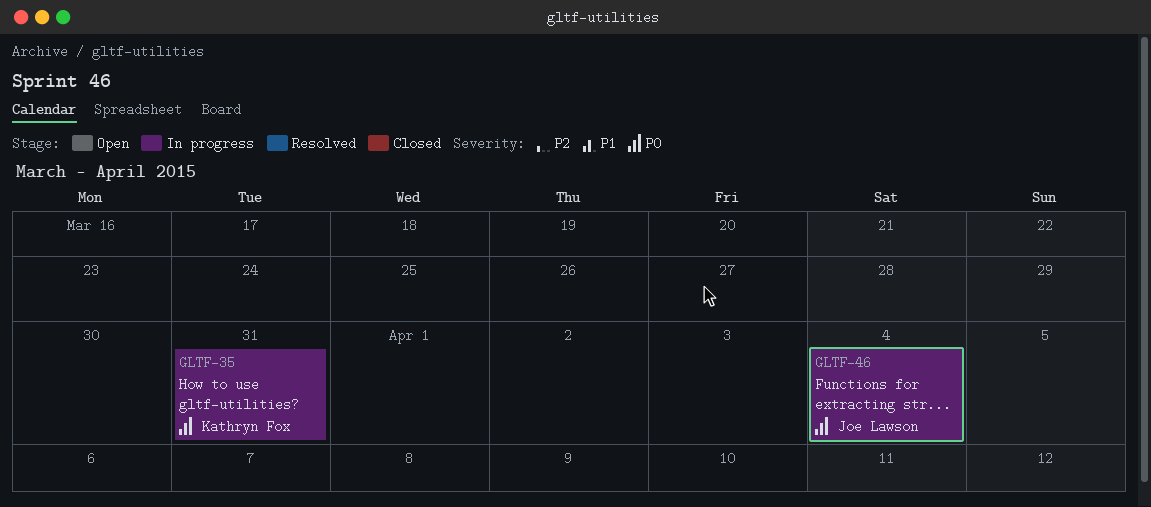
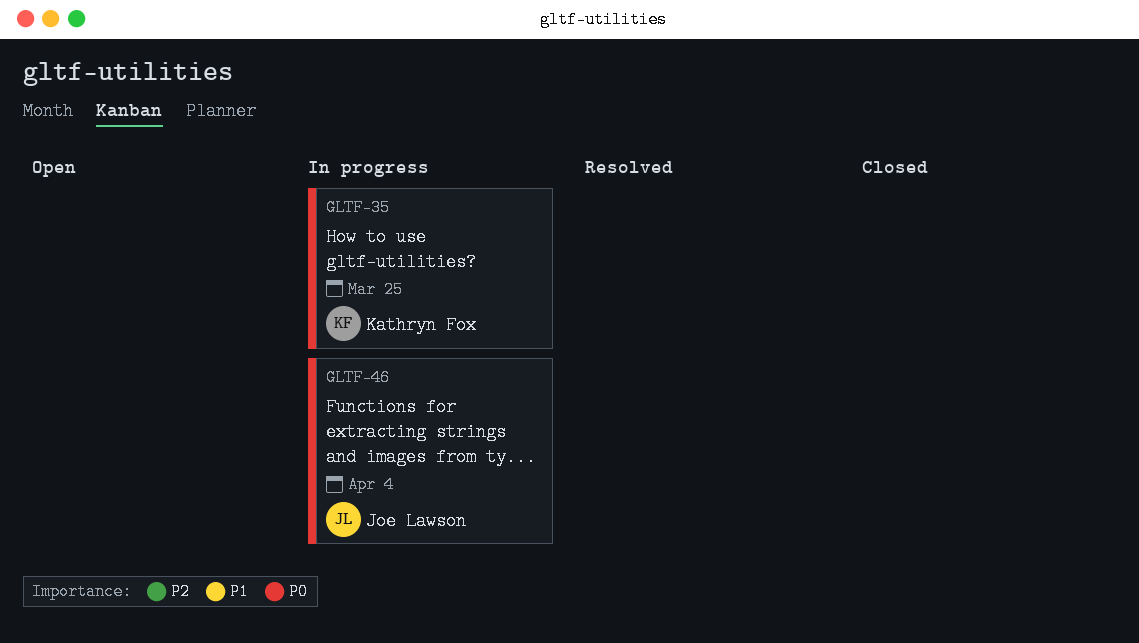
GLTF-35, due: Mar 31 -> Mar 25

